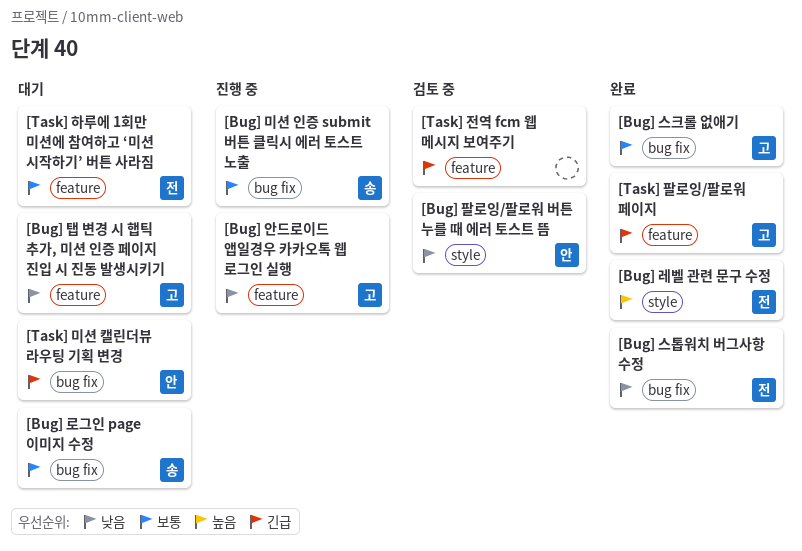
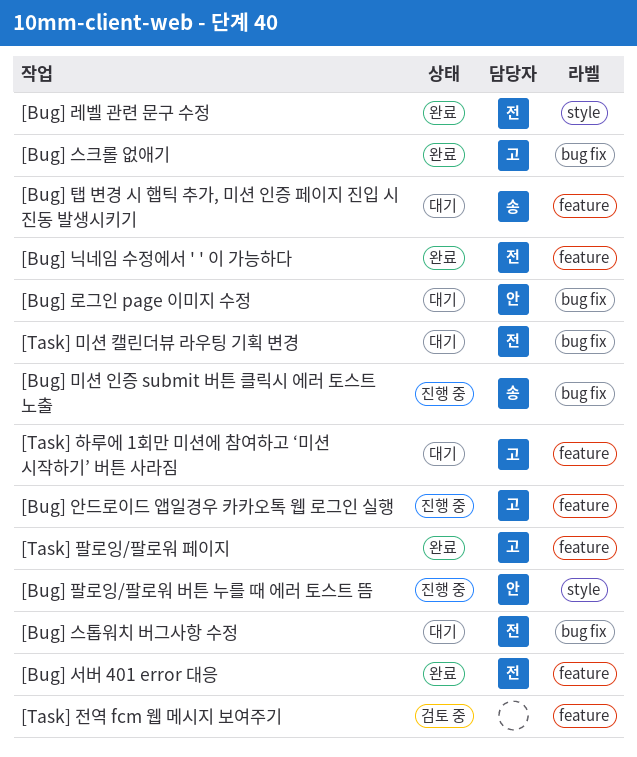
[Bug] 닉네임 수정에서 ' ' 이 가능하다: none -> present
[Bug] 로그인 page 이미지 수정, owner: 송 -> 안
[Bug] 서버 401 error 대응: none -> present
[Bug] 스톱워치 버그사항 수정, status: 완료 -> 대기
[Bug] 탭 변경 시 햅틱 추가, 미션 인증 페이지 진입 시 진동 발생시키기, owner: 고 -> 송
[Bug] 팔로잉/팔로워 버튼 누를 때 에러 토스트 뜸, status: 검토 중 -> 진행 중
[Task] 미션 캘린더뷰 라우팅 기획 변경, owner: 안 -> 전
[Task] 하루에 1회만 미션에 참여하고 ‘미션 시작하기’ 버튼 사라짐, owner: 전 -> 고

